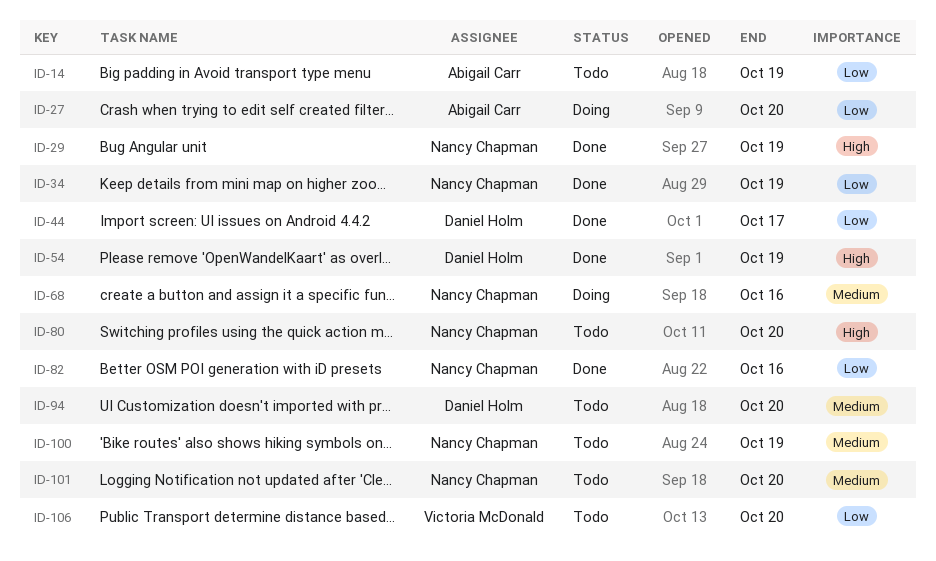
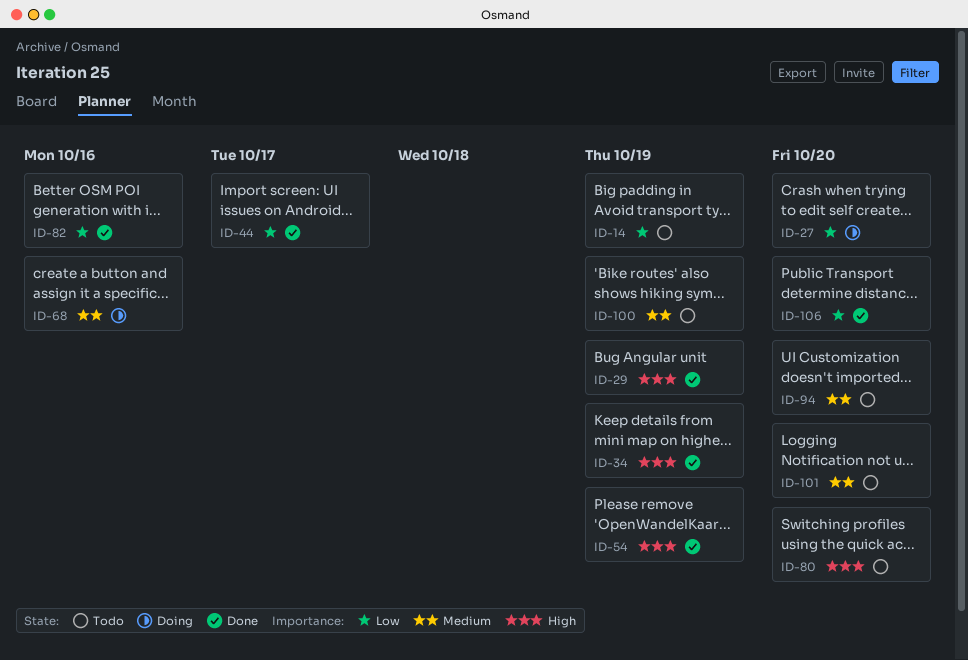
ID-34, priority: Low -> High
ID-106, status: Todo -> Done

